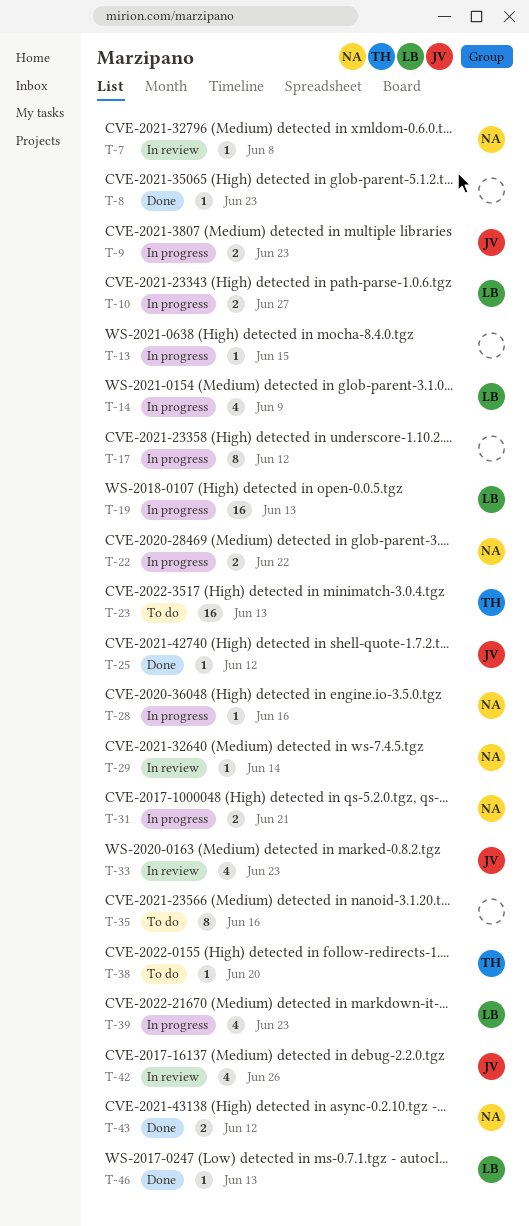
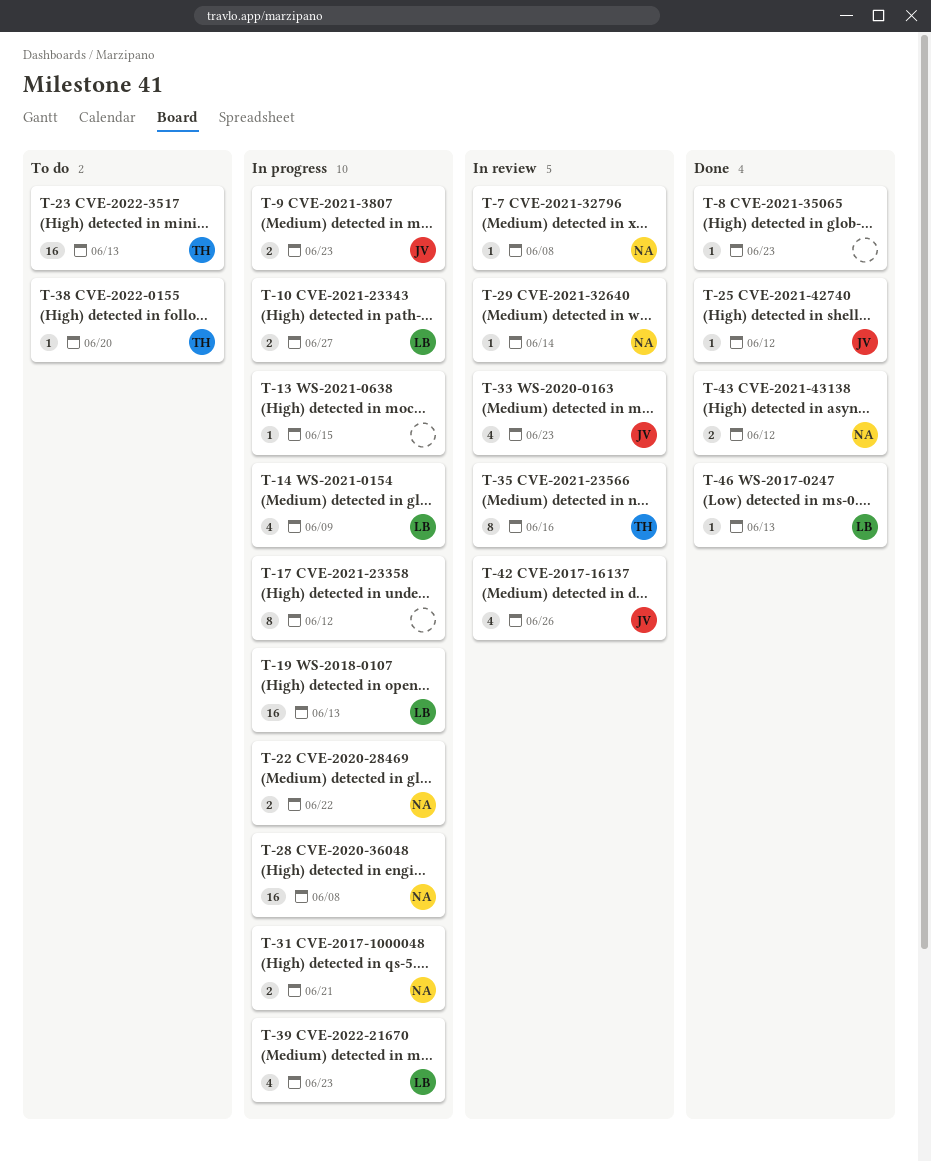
T-28, estimate: 1 -> 16
T-28, due: Jun 16 -> Jun 8
T-35, status: To do -> In review
T-35, owner: none -> TH

